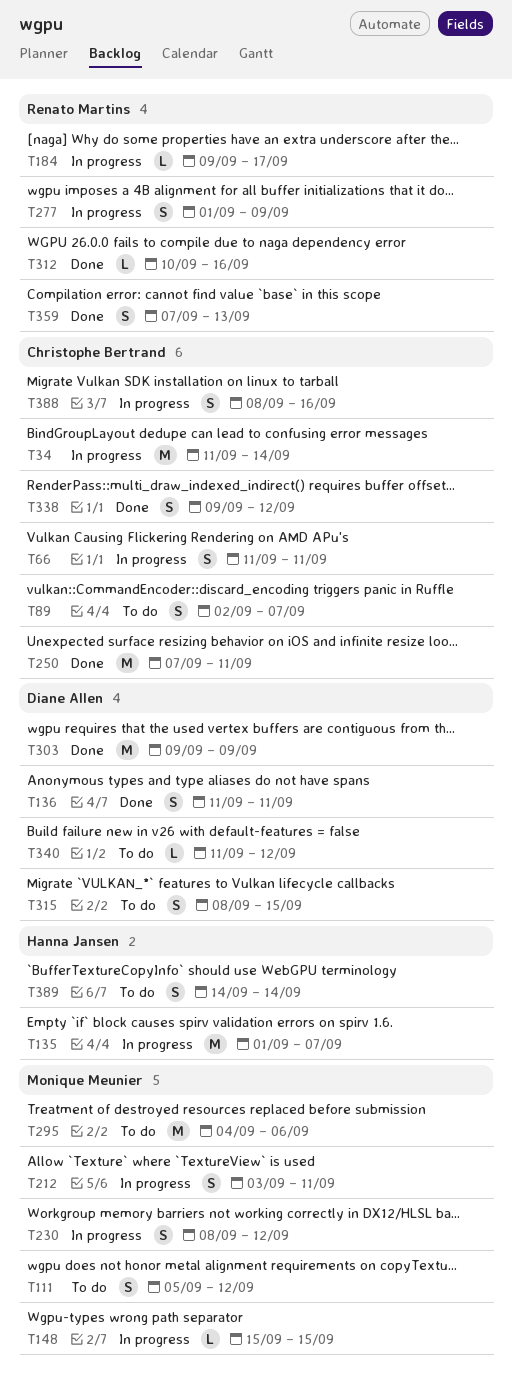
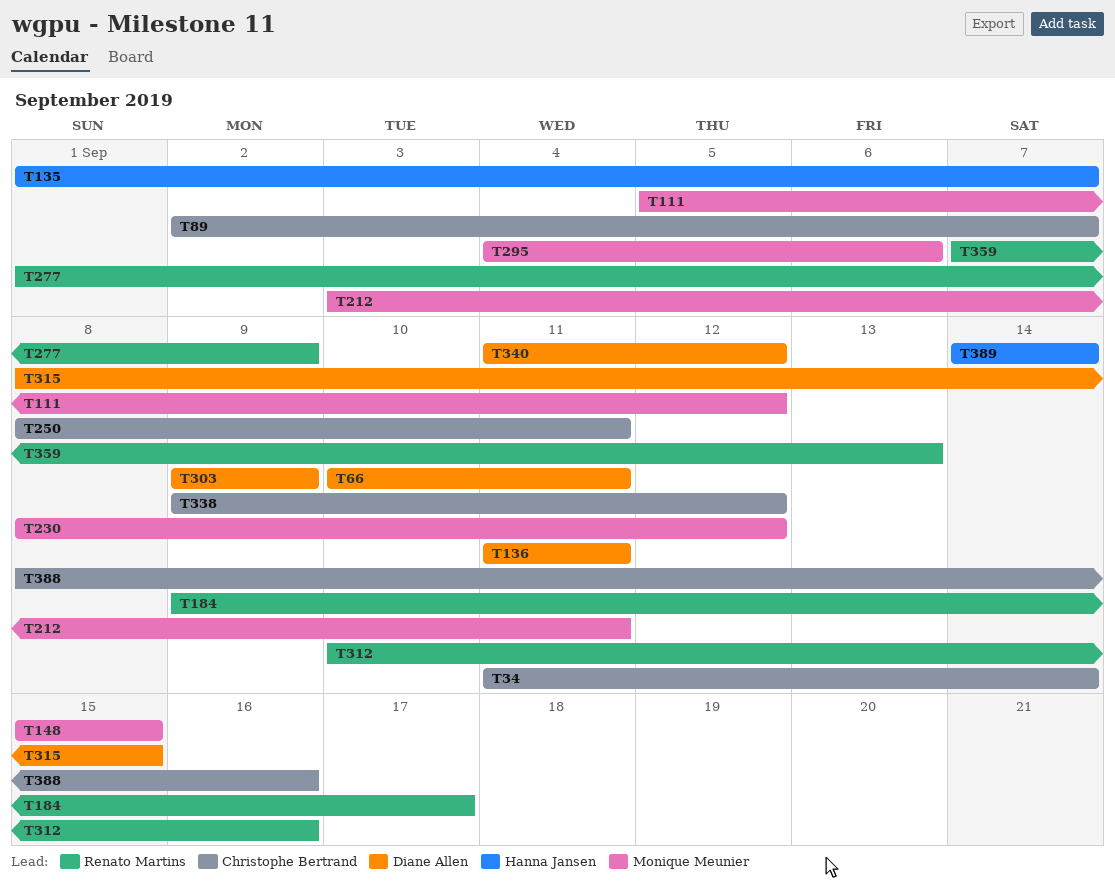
T66, owner: Christophe Bertrand -> Diane Allen
T66, start: Sep 11 -> Sep 10
T250, start: Sep 7 -> Sep 8

